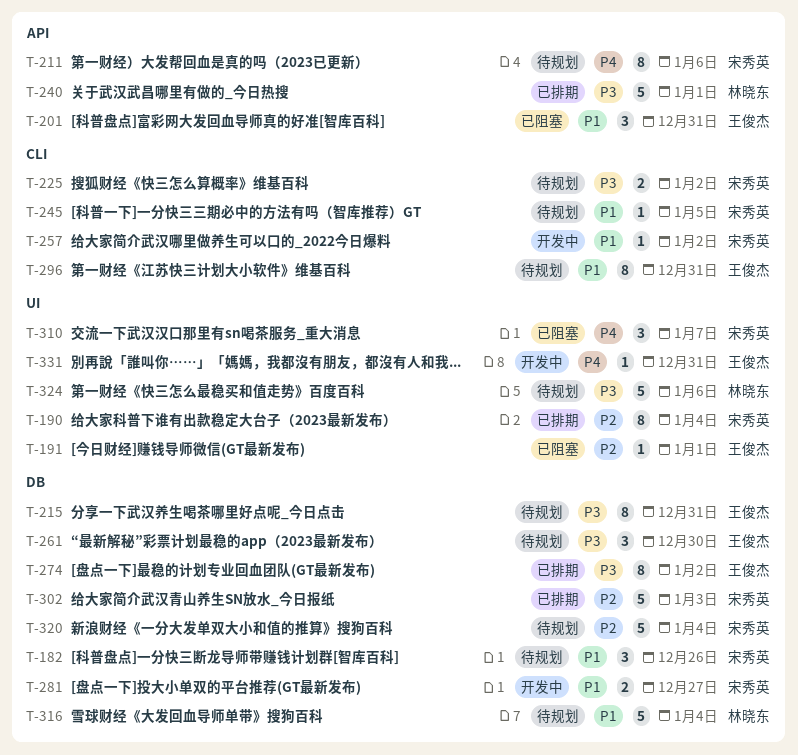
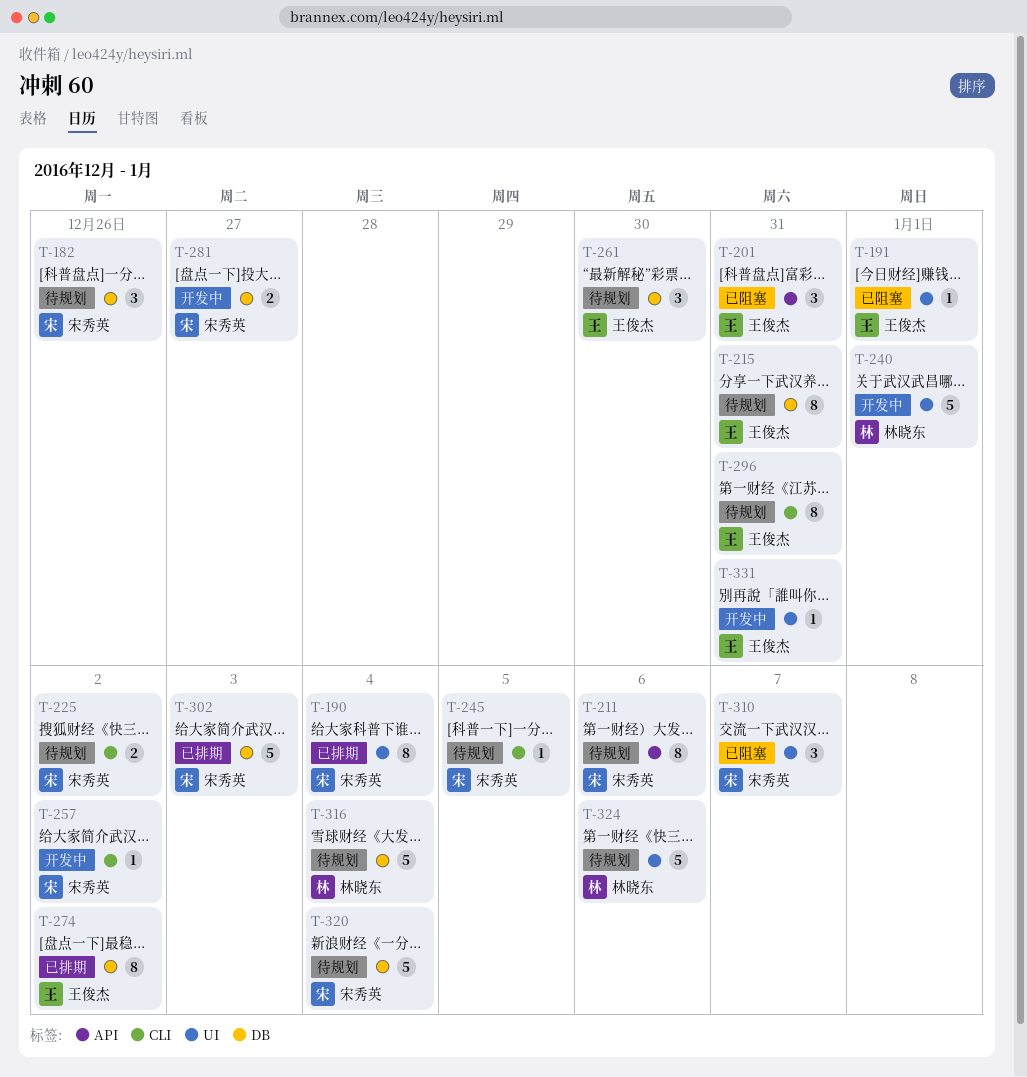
T-240, status: 已排期 -> 开发中
T-240, label: API -> UI

